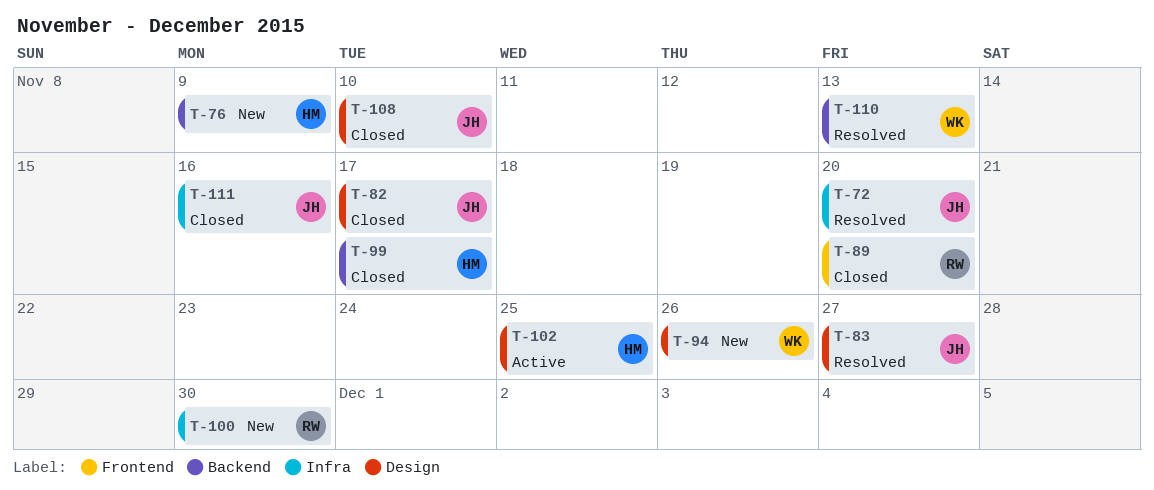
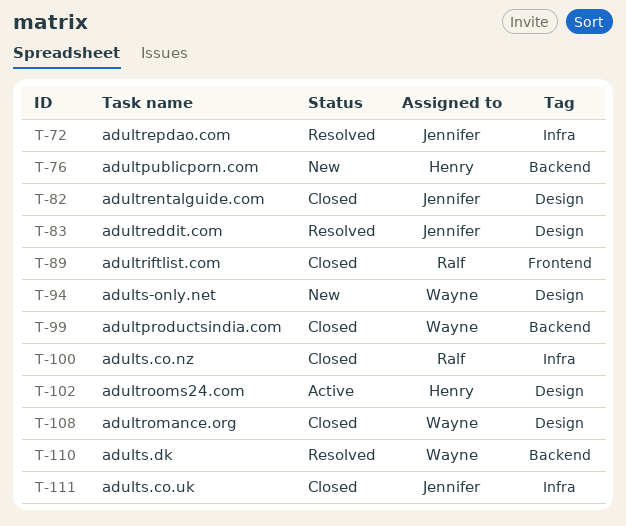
T-99, owner: Henry -> Wayne
T-100, status: New -> Closed
T-108, owner: Jennifer -> Wayne

